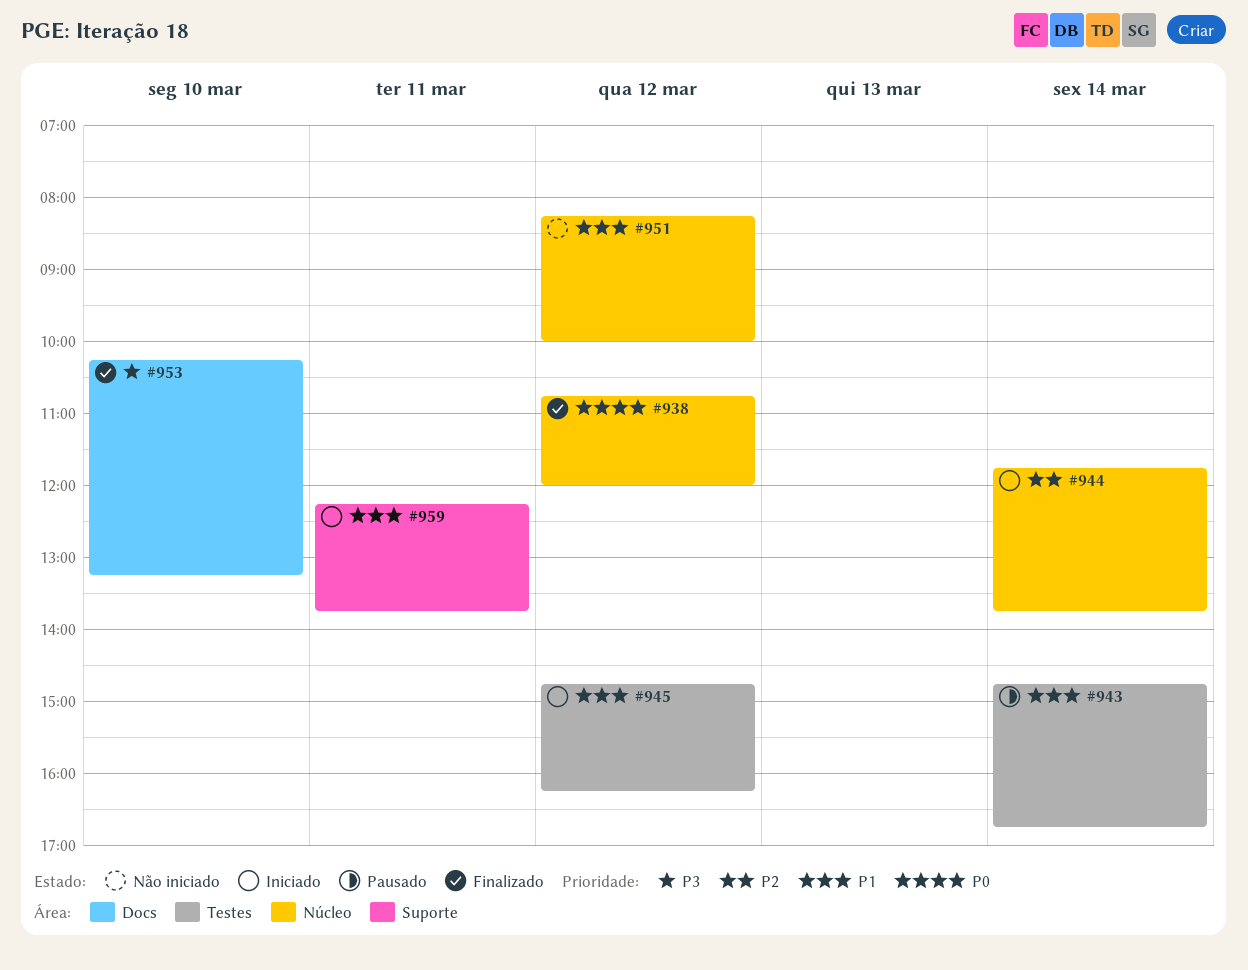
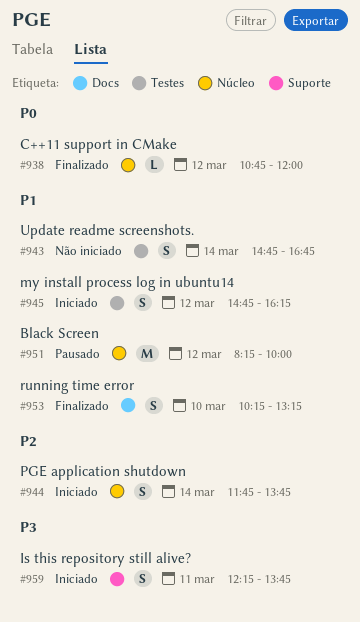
#943, status: Pausado -> Não iniciado
#951, status: Não iniciado -> Pausado
#953, priority: P3 -> P1
#959, priority: P1 -> P3

